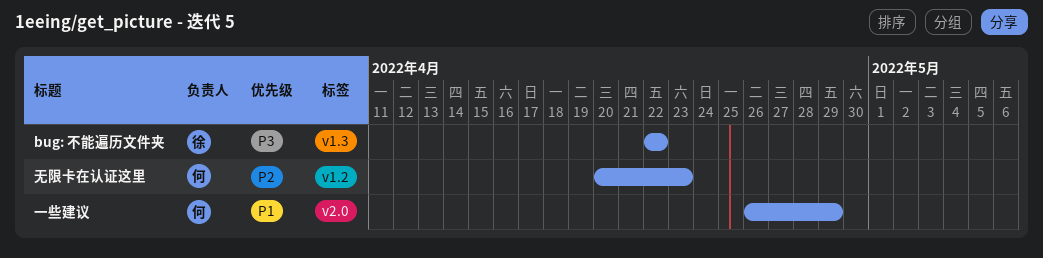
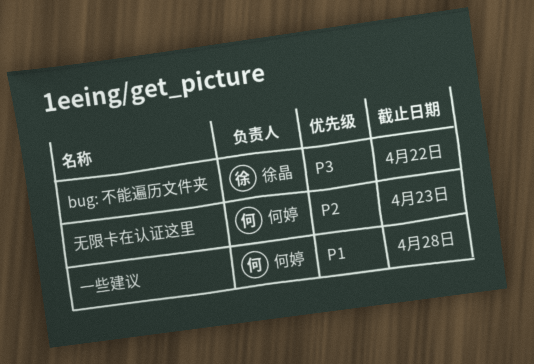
一些建议, due: Apr 29 -> Apr 28

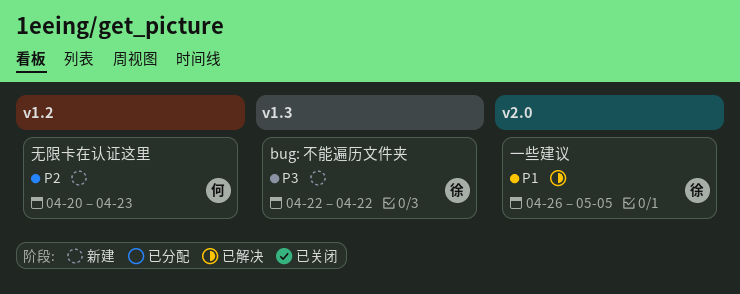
一些建议, owner: 何婷 -> 徐晶
一些建议, due: Apr 28 -> May 5

